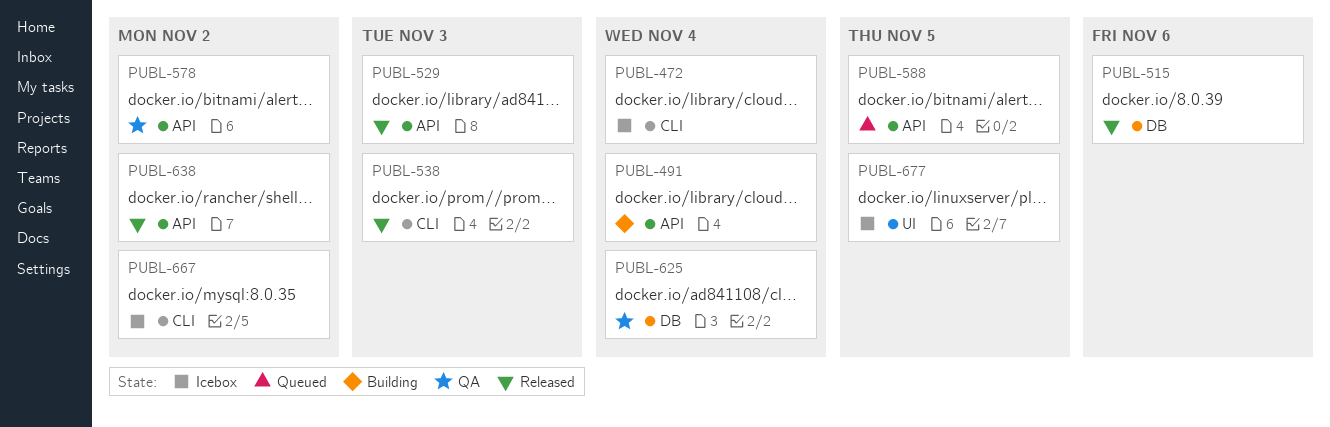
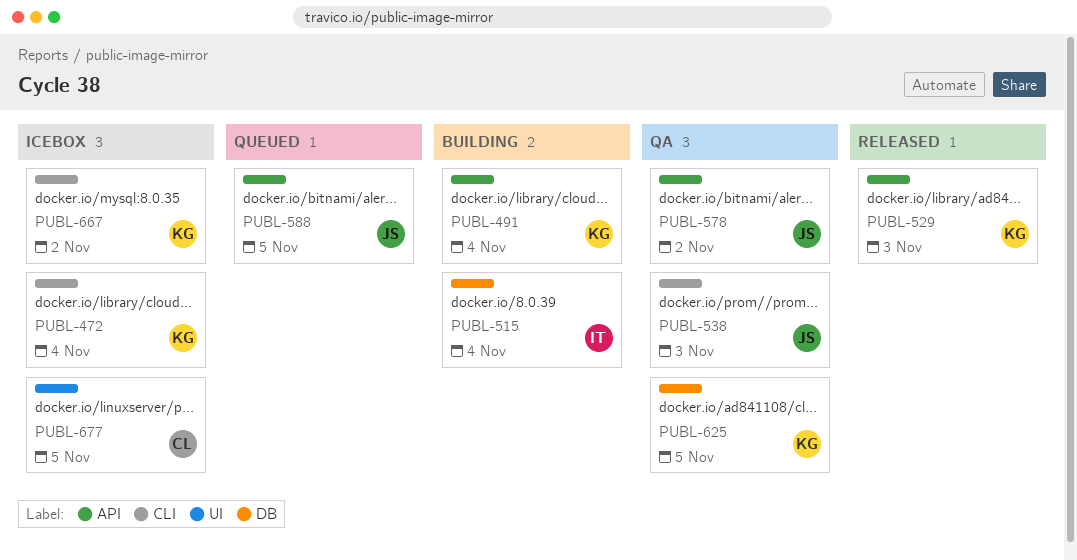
PUBL-515, status: Released -> Building
PUBL-515, due: Nov 6 -> Nov 4
PUBL-538, status: Released -> QA
PUBL-625, due: Nov 4 -> Nov 5
PUBL-638: present -> none

